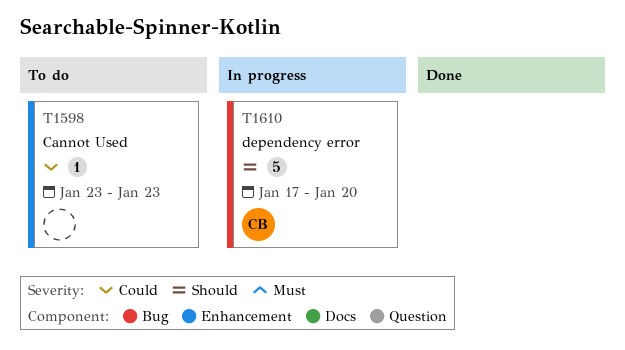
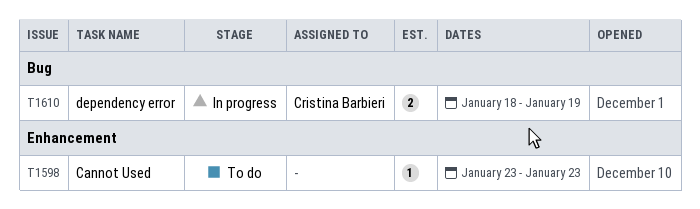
T1610, estimate: 5 -> 2
T1610, start: Jan 17 -> Jan 18
T1610, due: Jan 20 -> Jan 19

